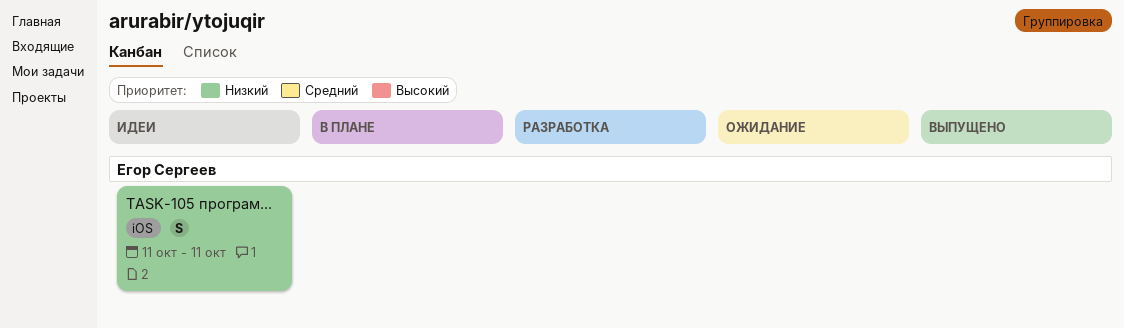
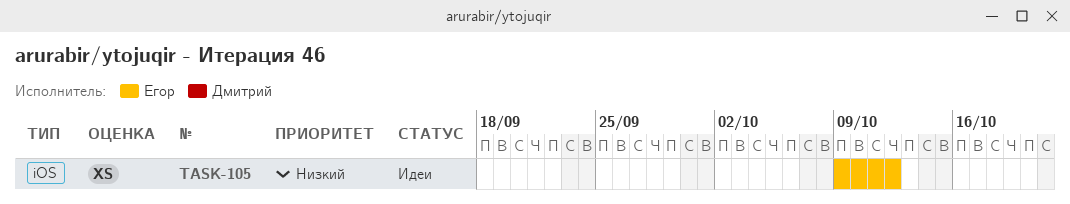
TASK-105, estimate: S -> XS
TASK-105, start: Oct 11 -> Oct 9
TASK-105, due: Oct 11 -> Oct 12

